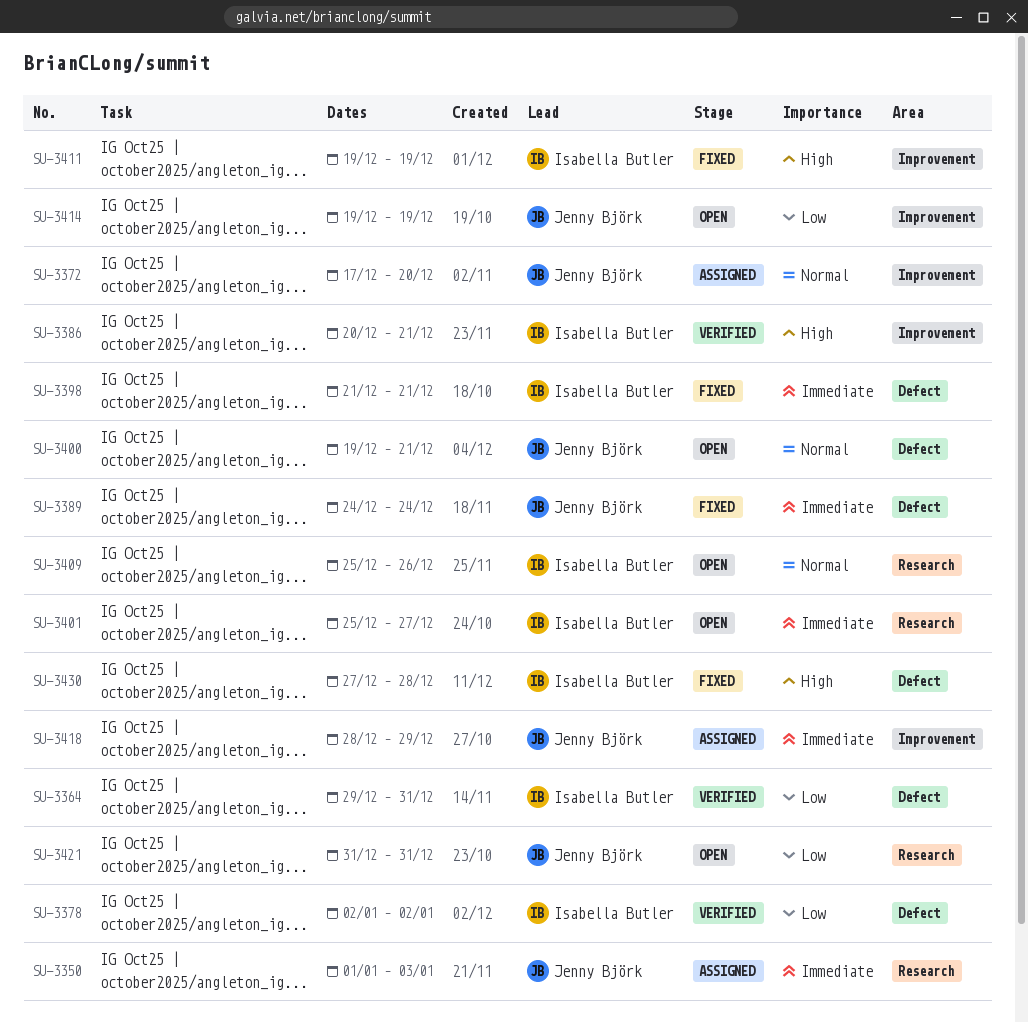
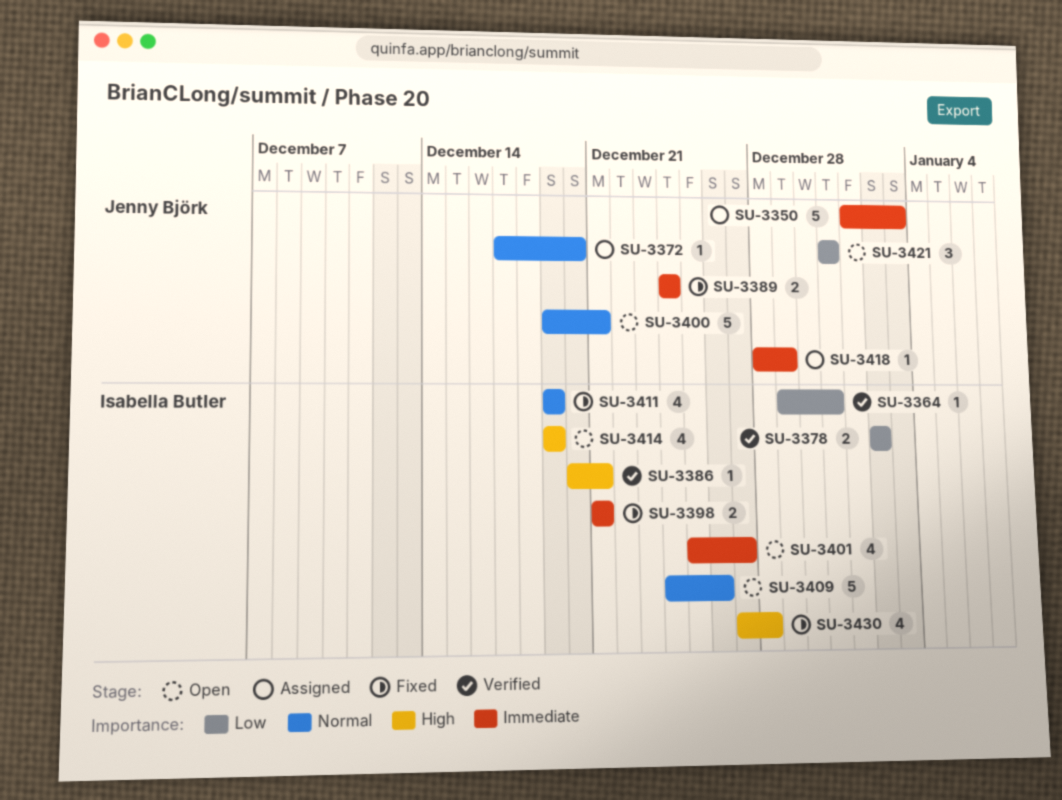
SU-3409, start: Dec 25 -> Dec 24
SU-3411, priority: High -> Normal
SU-3414, owner: Jenny Björk -> Isabella Butler
SU-3414, priority: Low -> High

